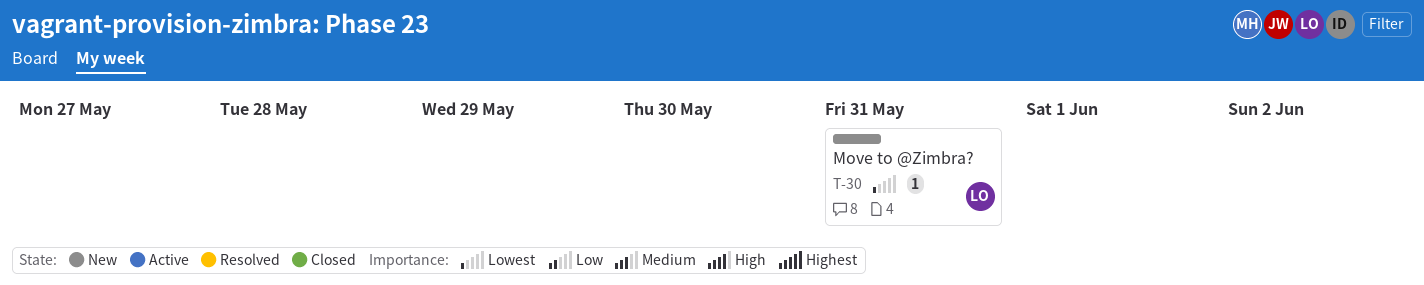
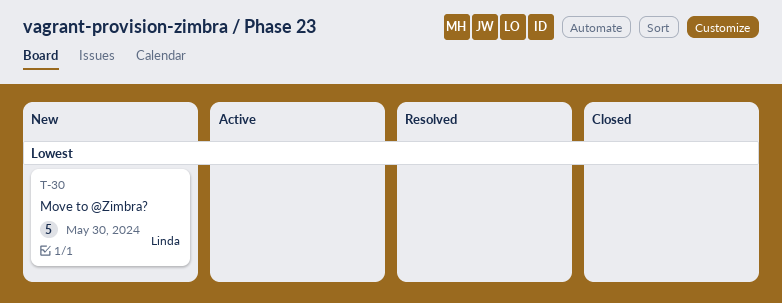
T-30, estimate: 1 -> 5
T-30, due: May 31 -> May 30

